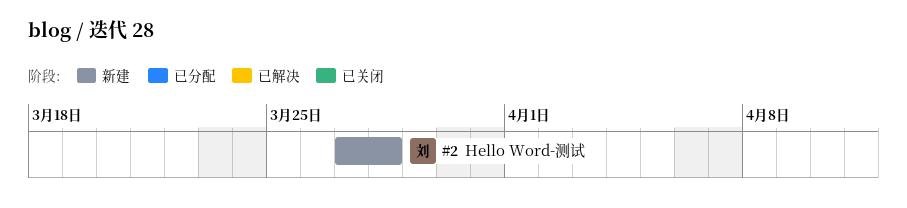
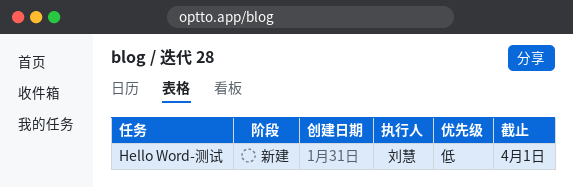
Hello Word-测试, due: Mar 28 -> Apr 1

